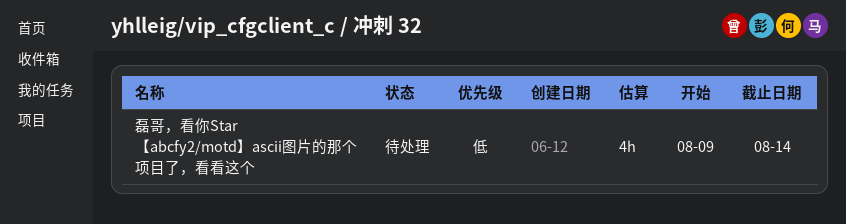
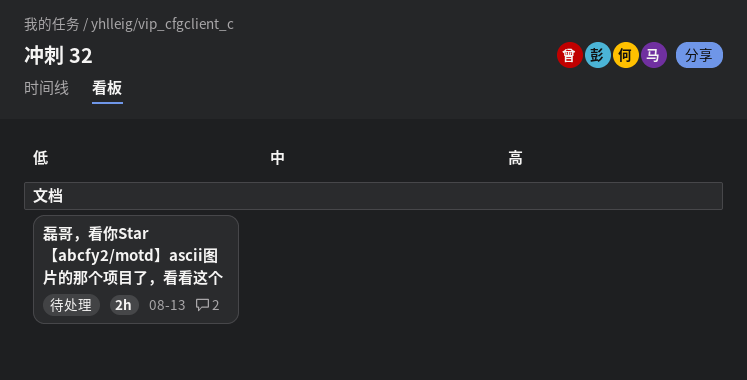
磊哥，看你Star 【abcfy2/motd】ascii图片的那个项目了，看看这个, estimate: 4h -> 2h
磊哥，看你Star 【abcfy2/motd】ascii图片的那个项目了，看看这个, due: Aug 14 -> Aug 13

